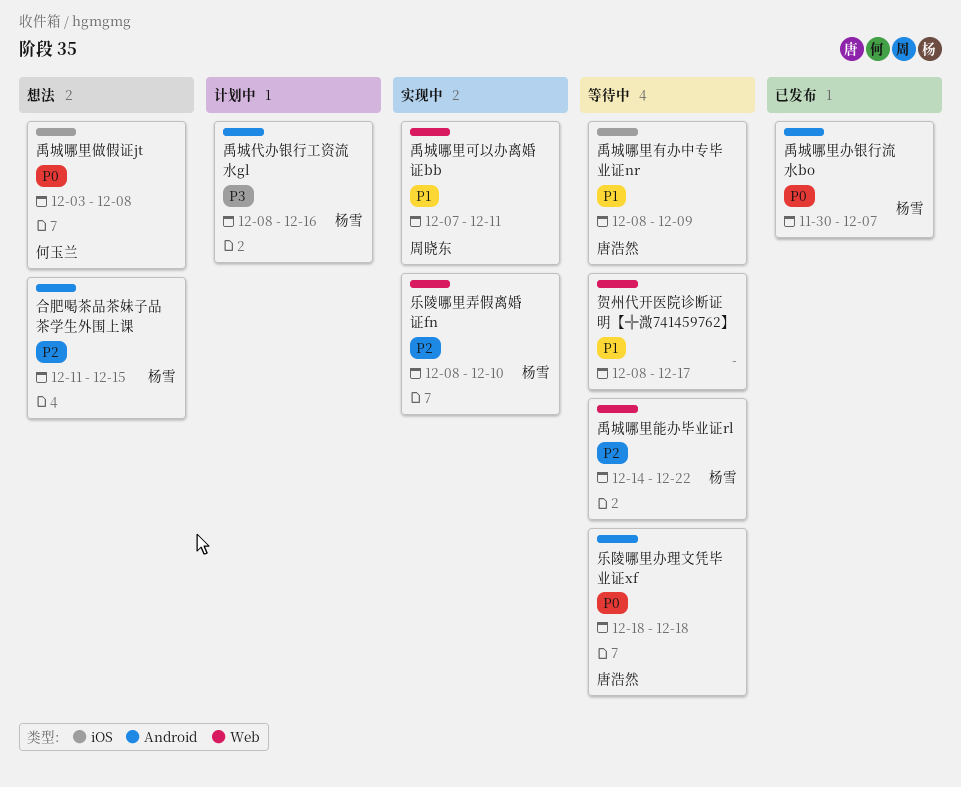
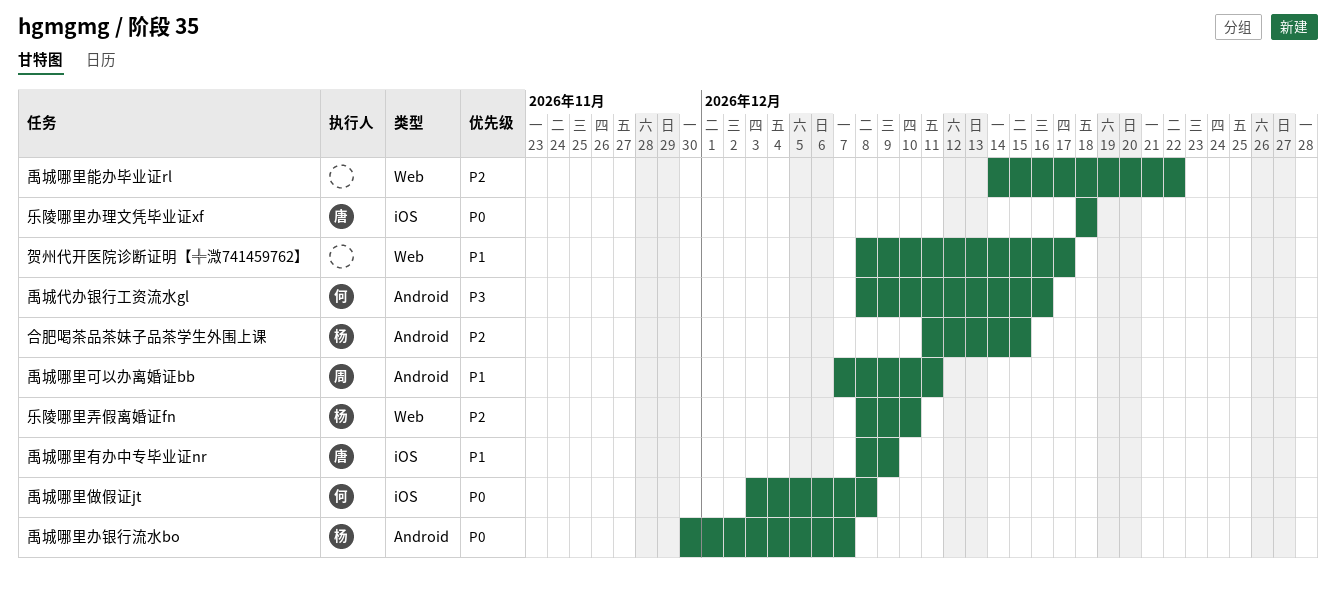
乐陵哪里办理文凭毕业证xf, label: Android -> iOS
禹城代办银行工资流水gl, owner: 杨雪 -> 何玉兰
禹城哪里可以办离婚证bb, label: Web -> Android
禹城哪里能办毕业证rl, owner: 杨雪 -> none

